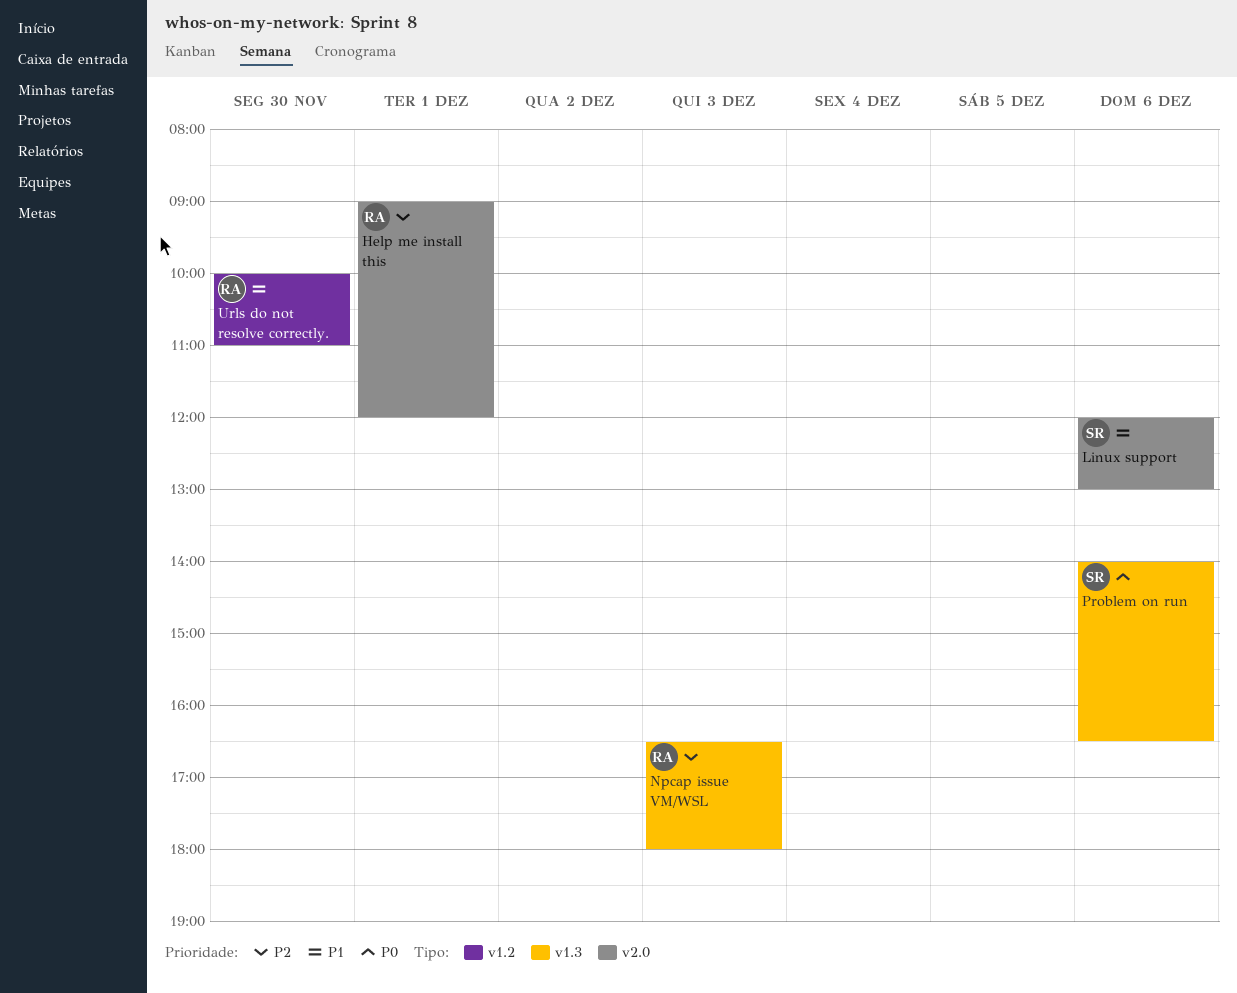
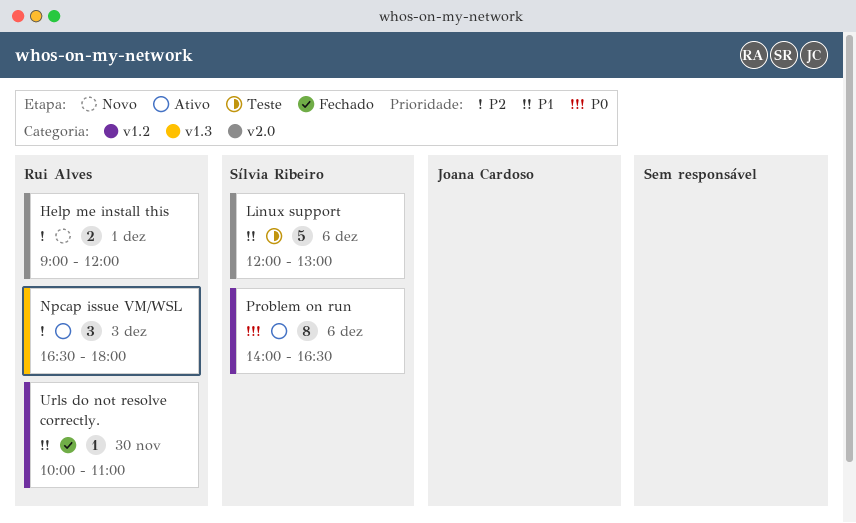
Problem on run, label: v1.3 -> v1.2

